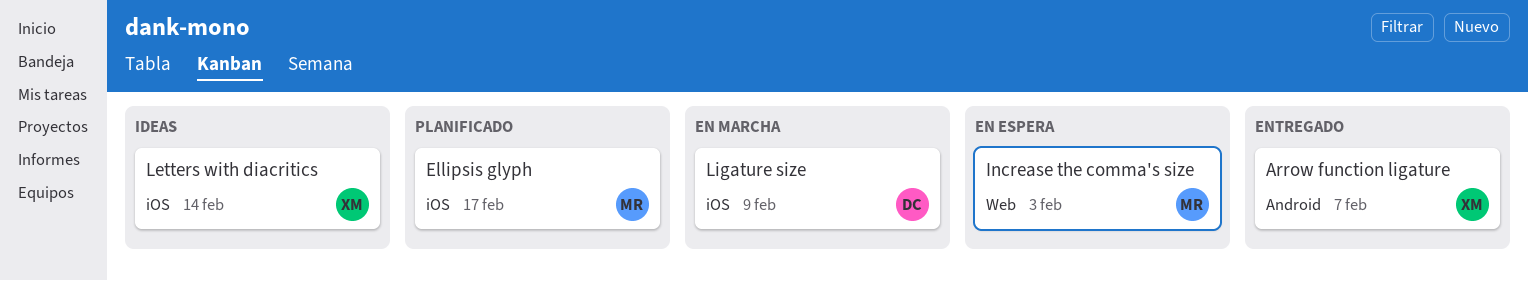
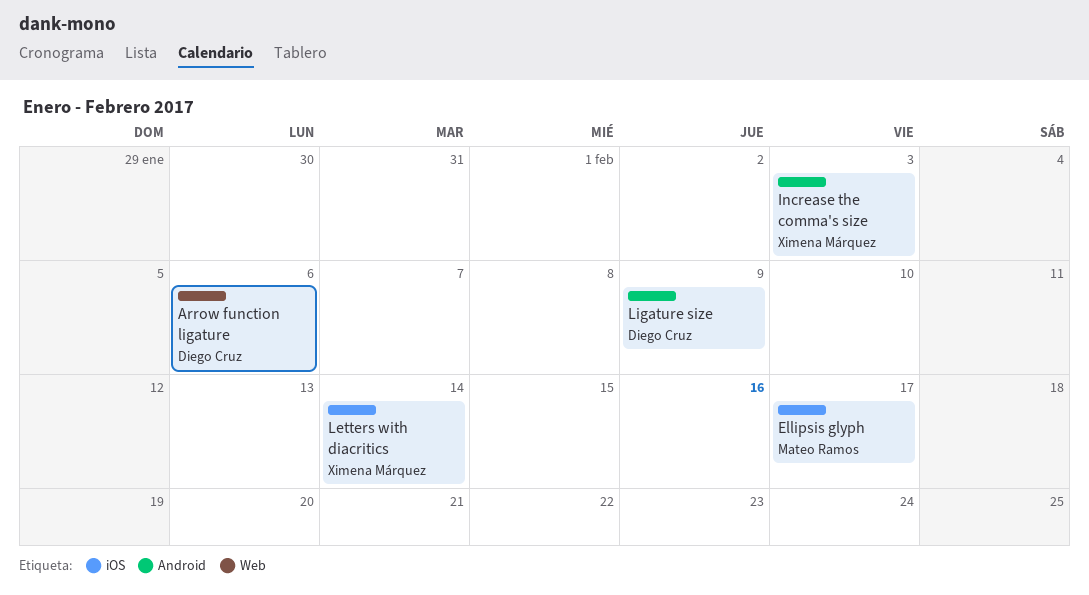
Arrow function ligature, owner: Ximena Márquez -> Diego Cruz
Arrow function ligature, label: Android -> Web
Arrow function ligature, due: Feb 7 -> Feb 6
Increase the comma's size, owner: Mateo Ramos -> Ximena Márquez
Increase the comma's size, label: Web -> Android
Ligature size, label: iOS -> Android

